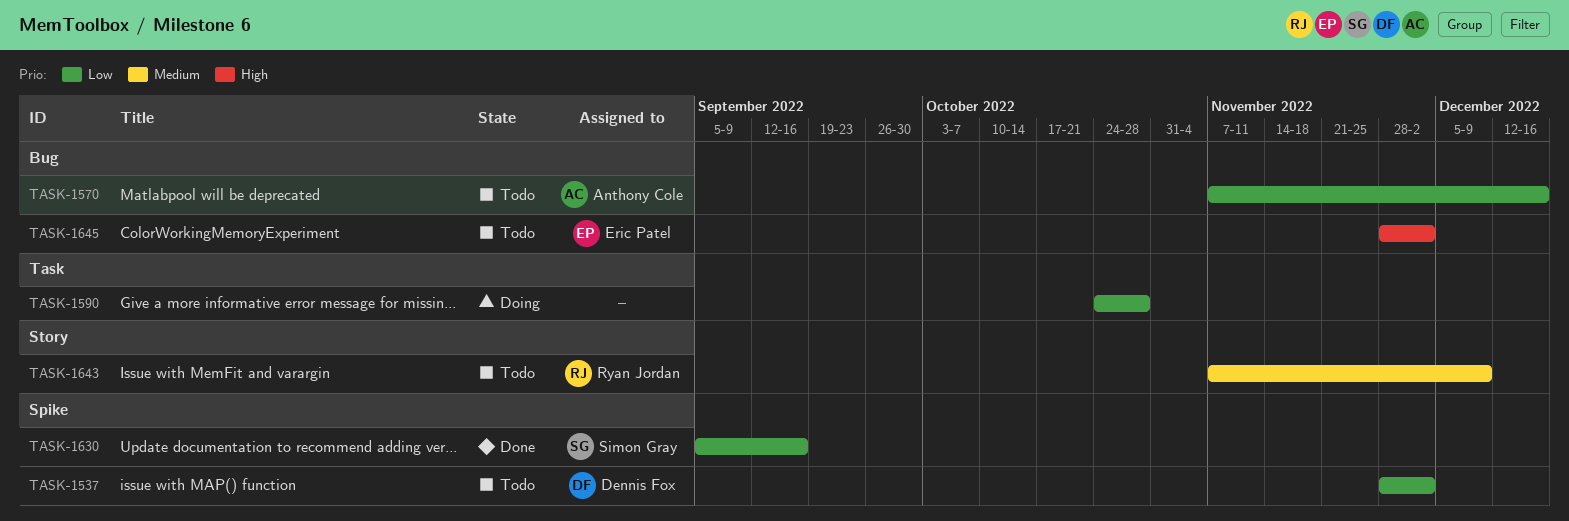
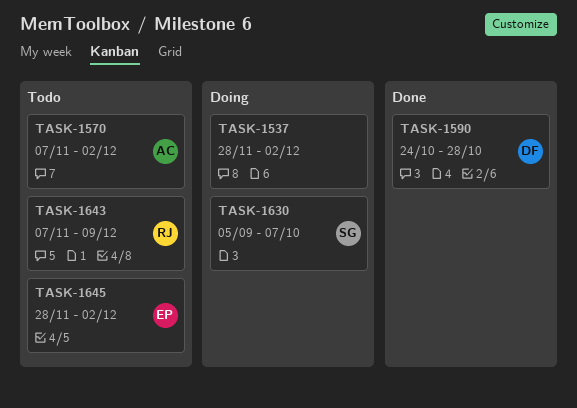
TASK-1537, status: Todo -> Doing
TASK-1537, owner: Dennis Fox -> none
TASK-1570, due: Dec 16 -> Dec 2
TASK-1590, status: Doing -> Done
TASK-1590, owner: none -> Dennis Fox
TASK-1630, status: Done -> Doing
TASK-1630, due: Sep 16 -> Oct 7

